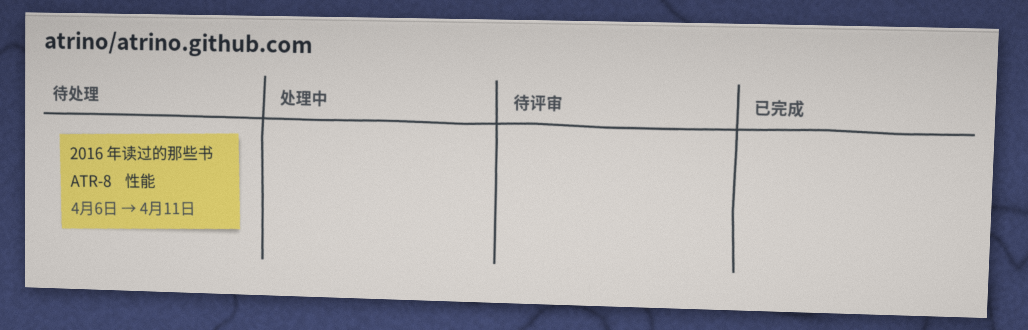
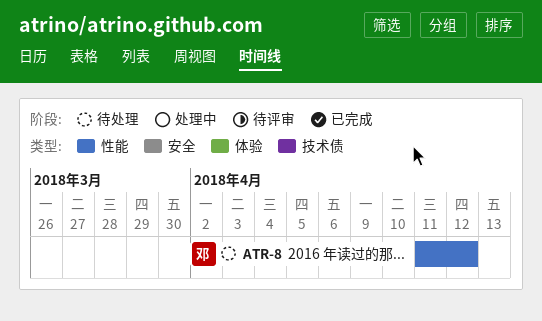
ATR-8, start: Apr 6 -> Apr 11
ATR-8, due: Apr 11 -> Apr 12

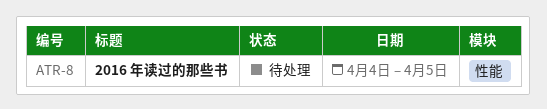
ATR-8, start: Apr 11 -> Apr 4
ATR-8, due: Apr 12 -> Apr 5

